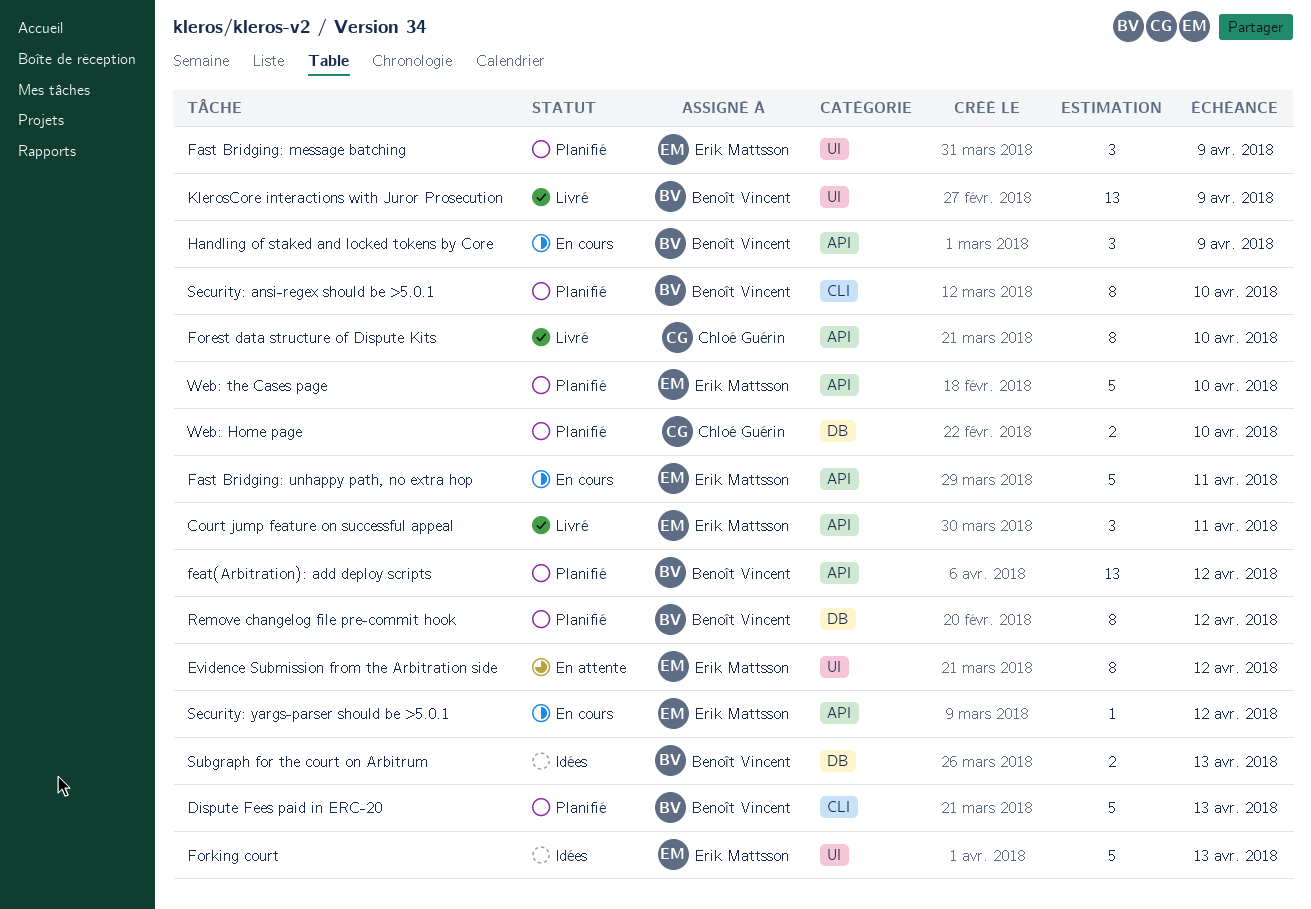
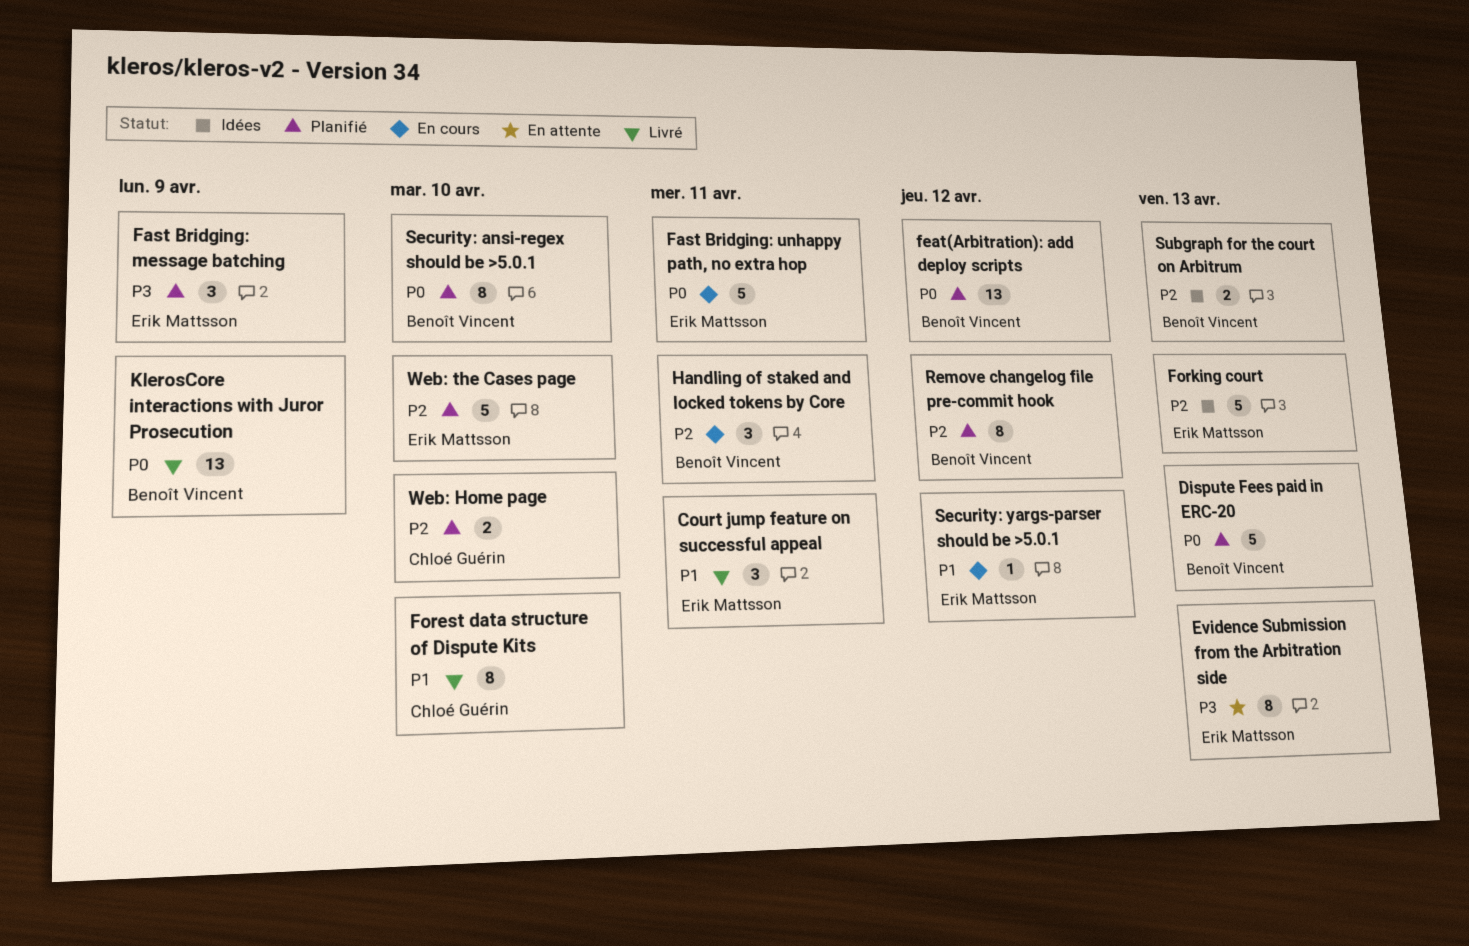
Evidence Submission from the Arbitration side, due: Apr 12 -> Apr 13
Handling of staked and locked tokens by Core, due: Apr 9 -> Apr 11

